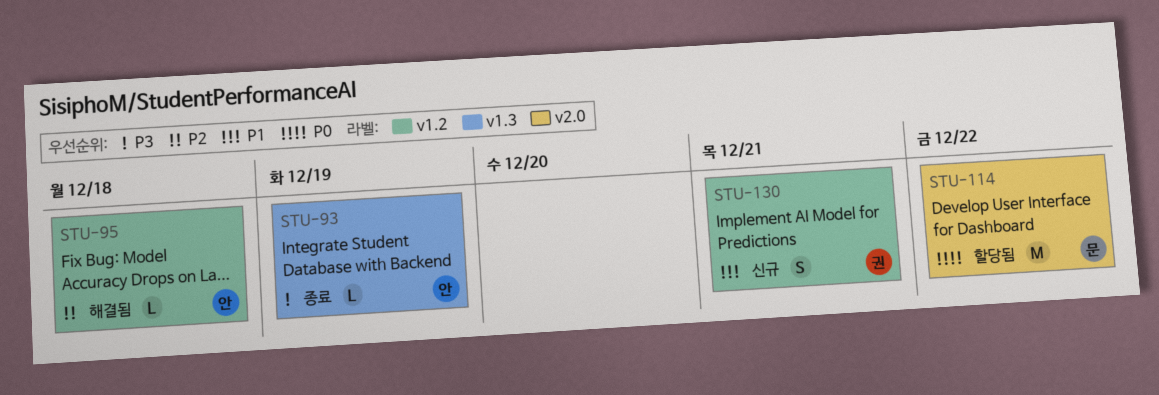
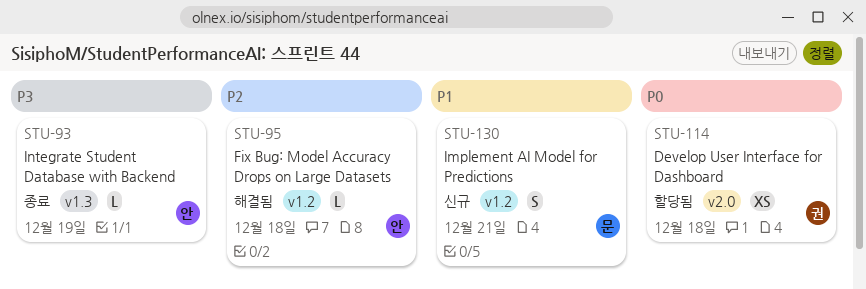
STU-114, owner: 문 -> 권
STU-114, estimate: M -> XS
STU-114, due: Dec 22 -> Dec 18
STU-130, owner: 권 -> 문

